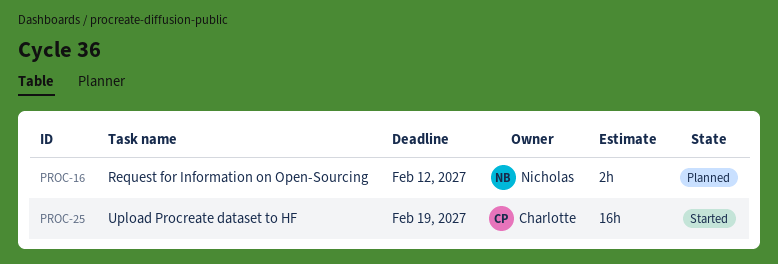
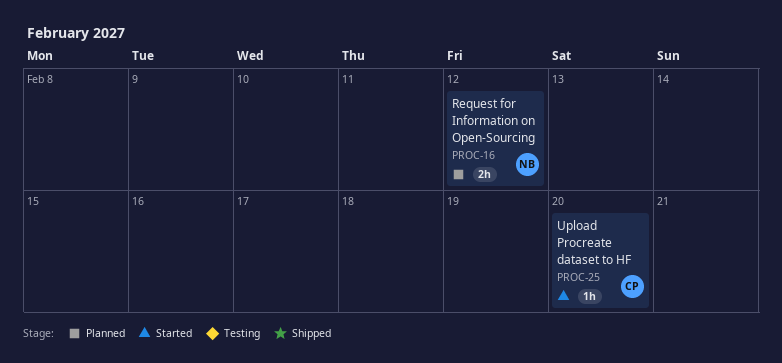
PROC-25, estimate: 16h -> 1h
PROC-25, due: Feb 19 -> Feb 20

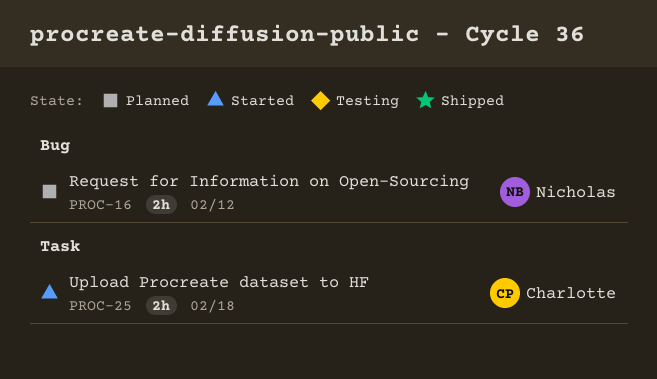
PROC-25, estimate: 1h -> 2h
PROC-25, due: Feb 20 -> Feb 18

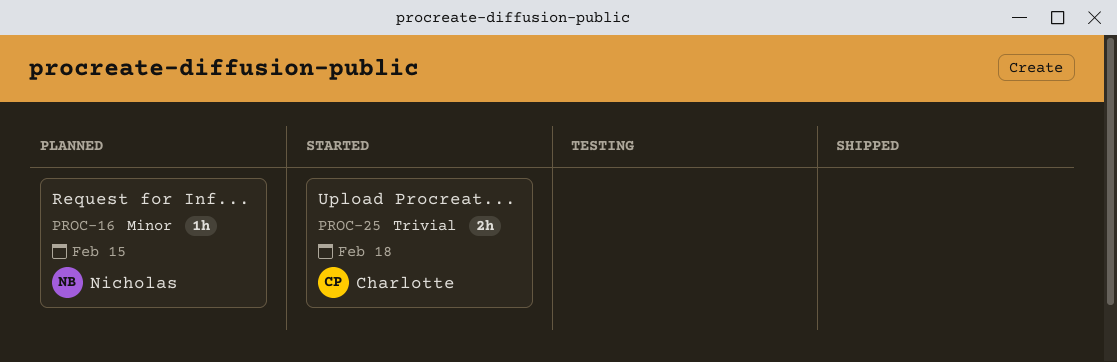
PROC-16, estimate: 2h -> 1h
PROC-16, due: Feb 12 -> Feb 15

